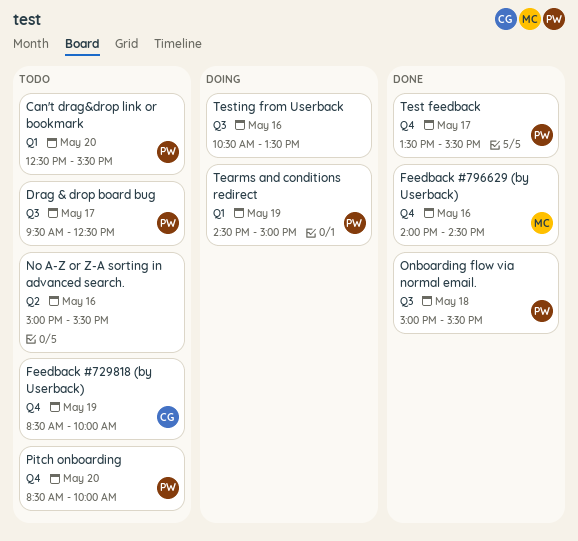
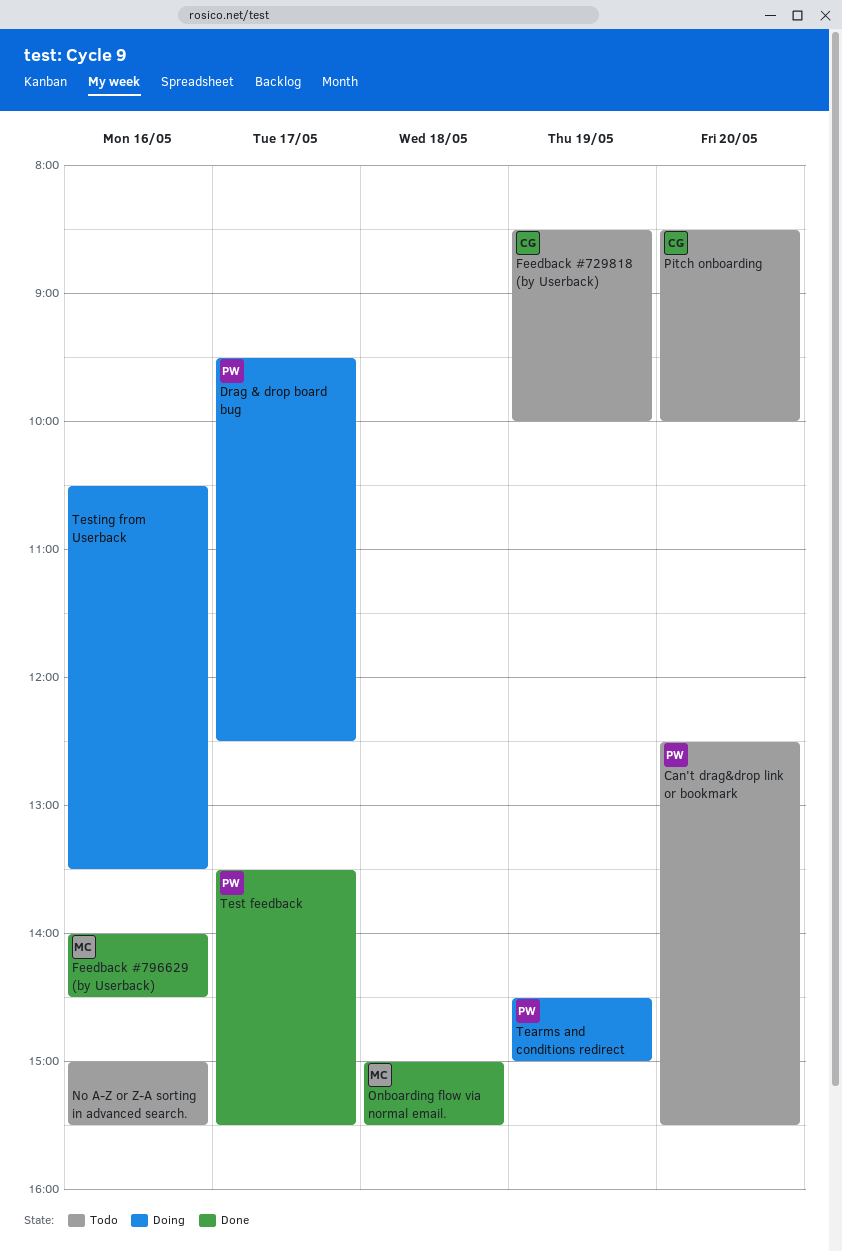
Drag & drop board bug, status: Todo -> Doing
Onboarding flow via normal email., owner: PW -> MC
Pitch onboarding, owner: PW -> CG

